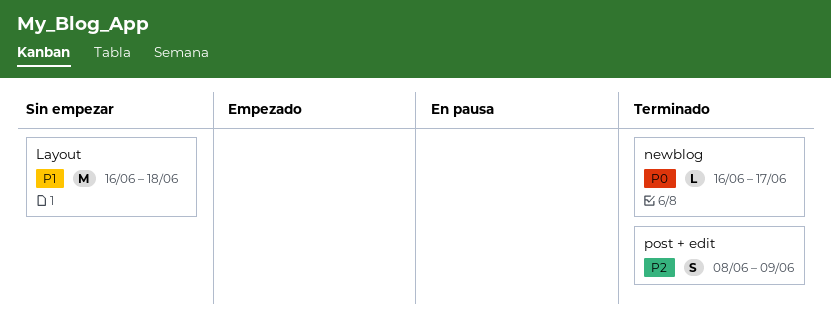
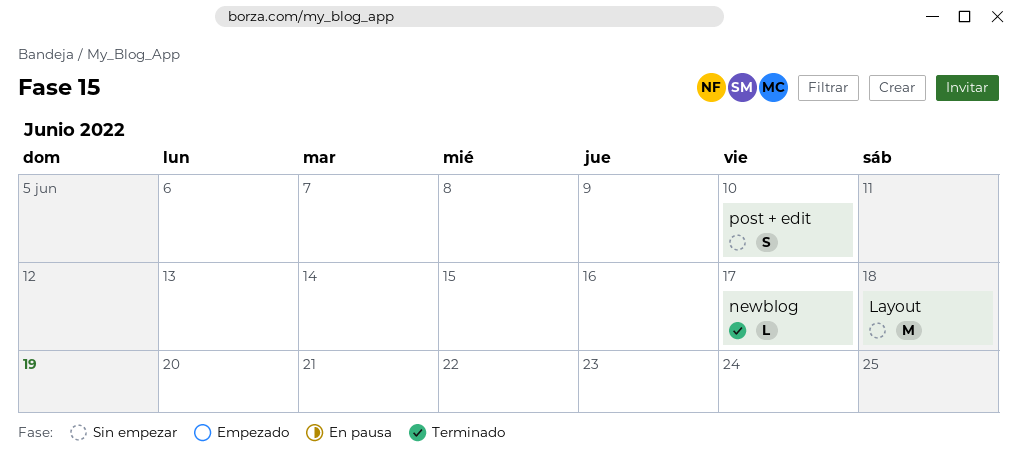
post + edit, status: Terminado -> Sin empezar
post + edit, due: Jun 9 -> Jun 10

